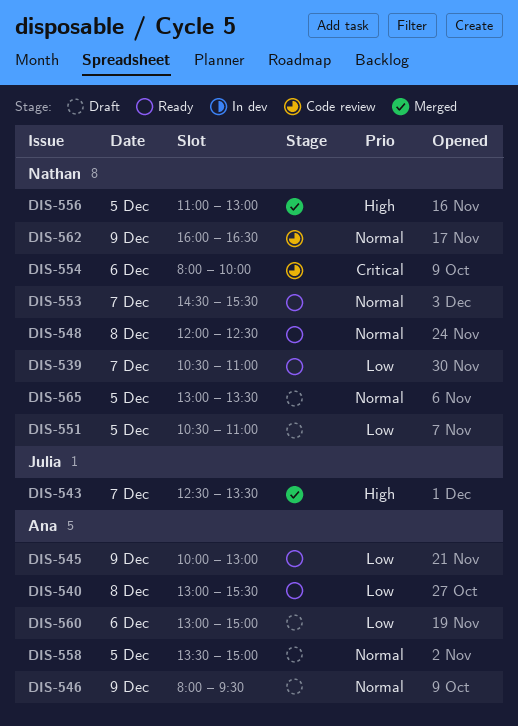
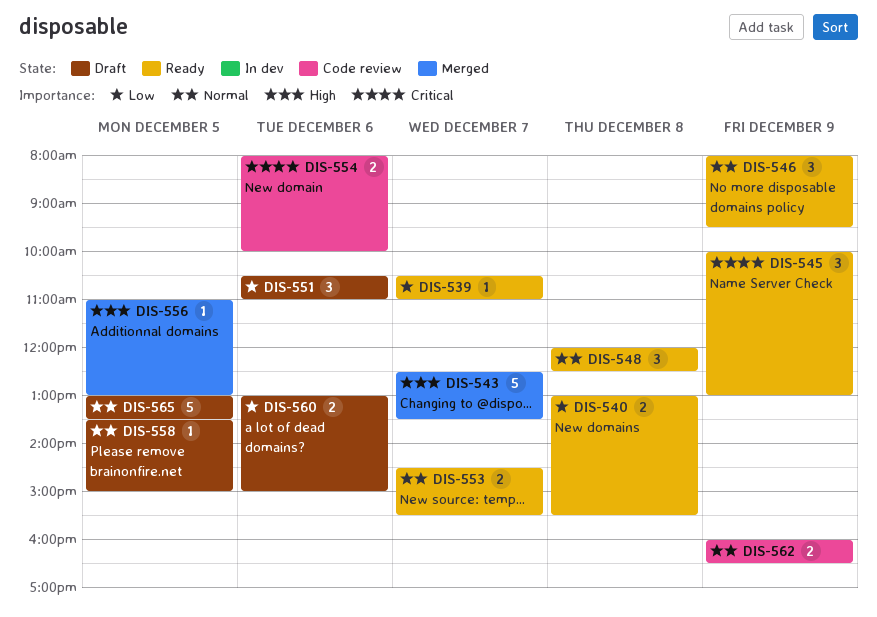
DIS-545, priority: Low -> Critical
DIS-546, status: Draft -> Ready
DIS-551, day: Dec 5 -> Dec 6

